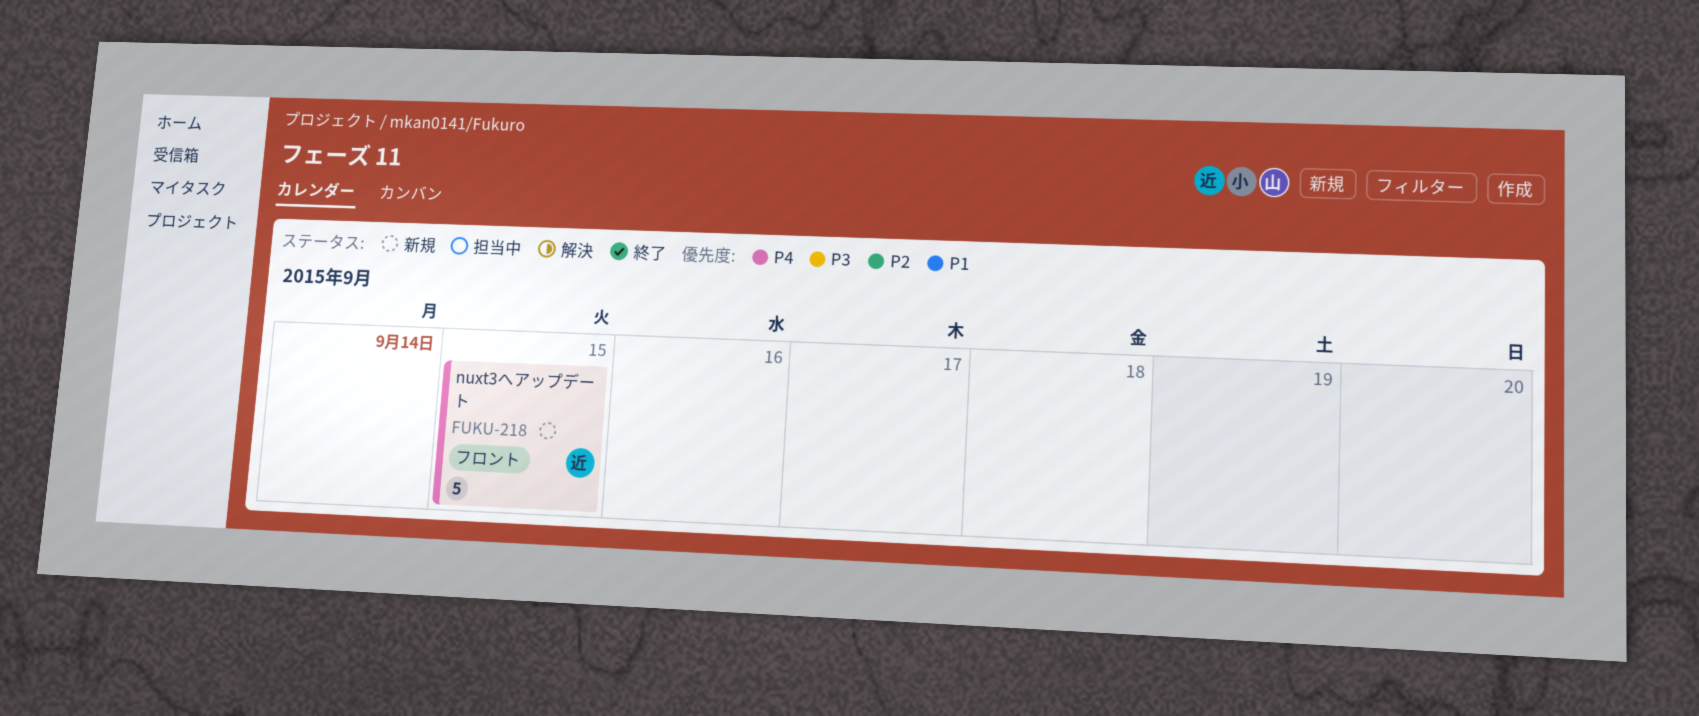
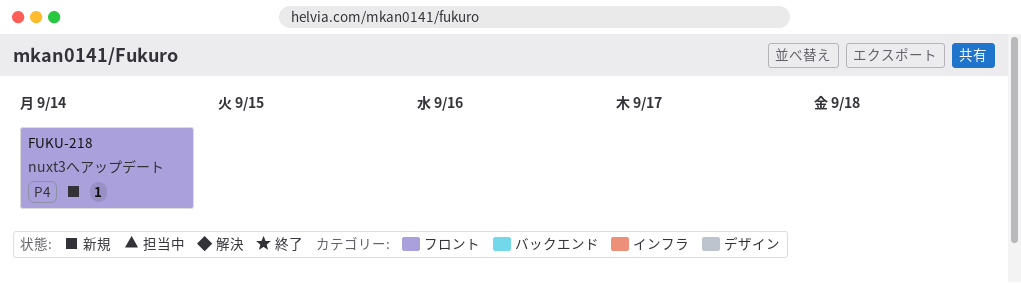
FUKU-218, estimate: 5 -> 1
FUKU-218, due: Sep 15 -> Sep 14

